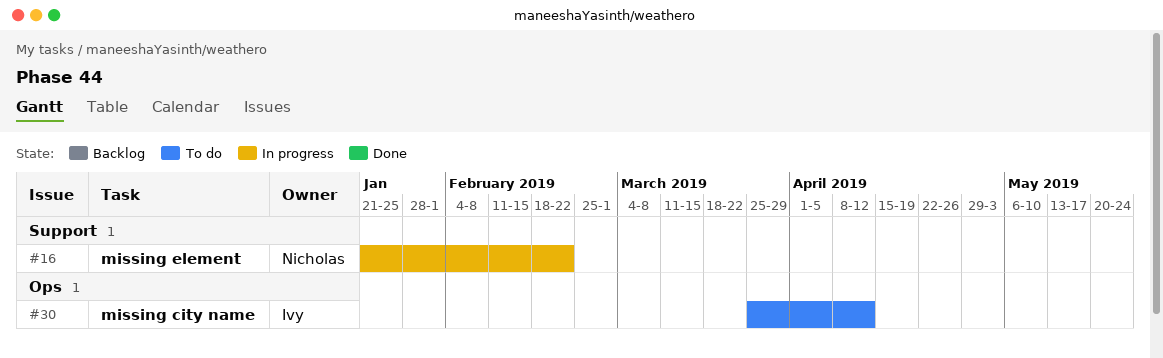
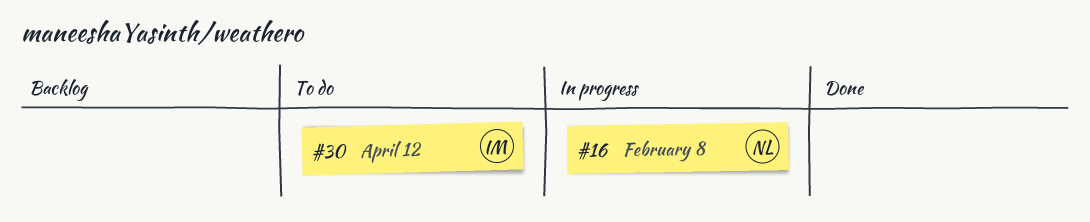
#16, due: Feb 22 -> Feb 8

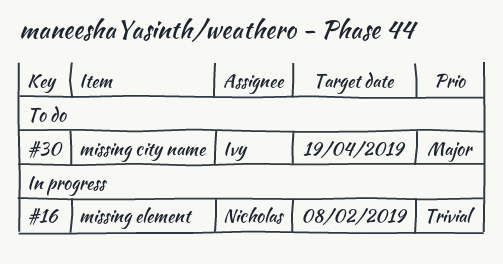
#30, due: Apr 12 -> Apr 19

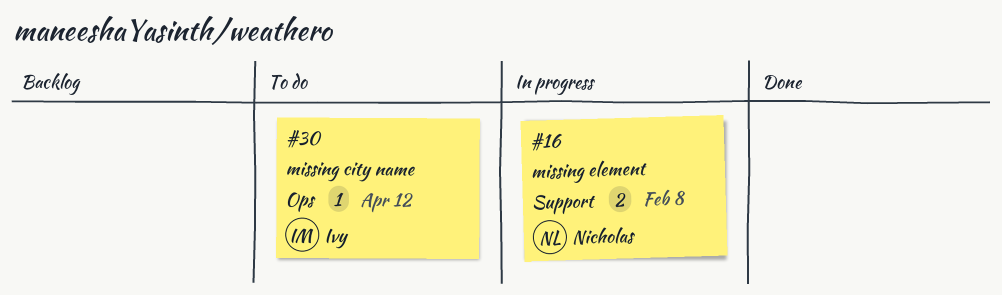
#30, due: Apr 19 -> Apr 12

